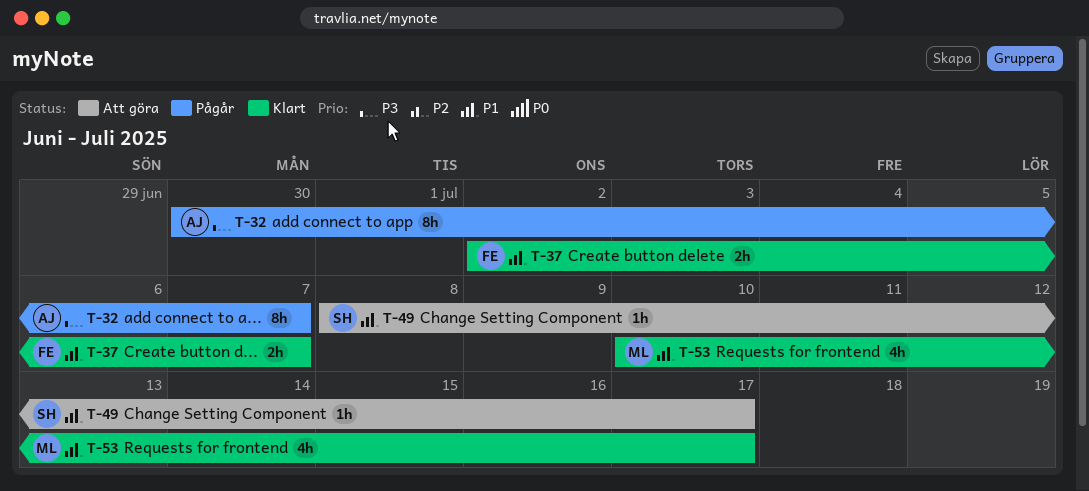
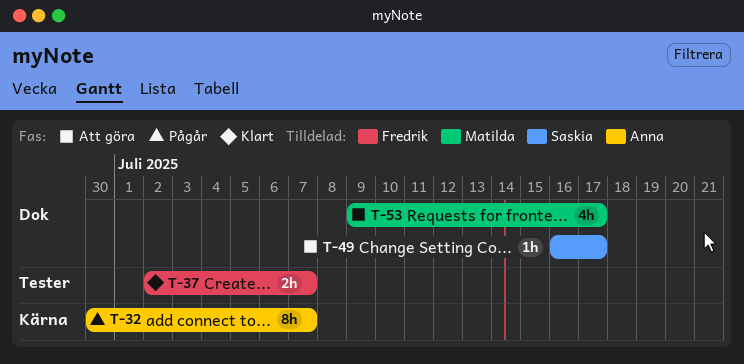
T-49, start: Jul 8 -> Jul 16
T-53, status: Klart -> Att göra
T-53, start: Jul 10 -> Jul 9

